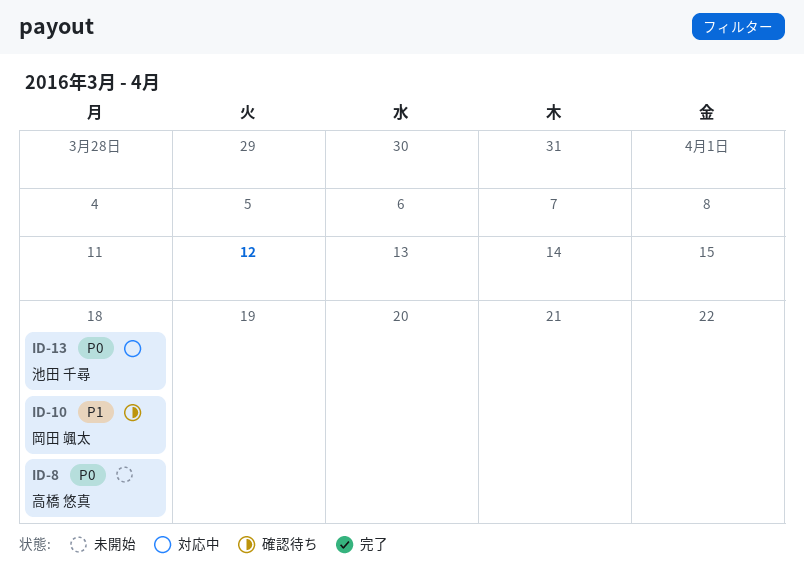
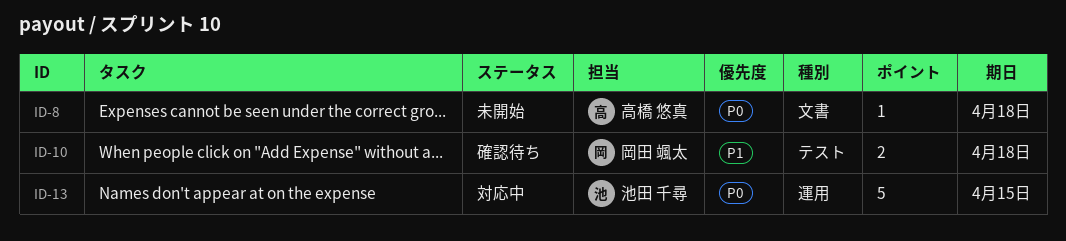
ID-13, due: Apr 18 -> Apr 15

